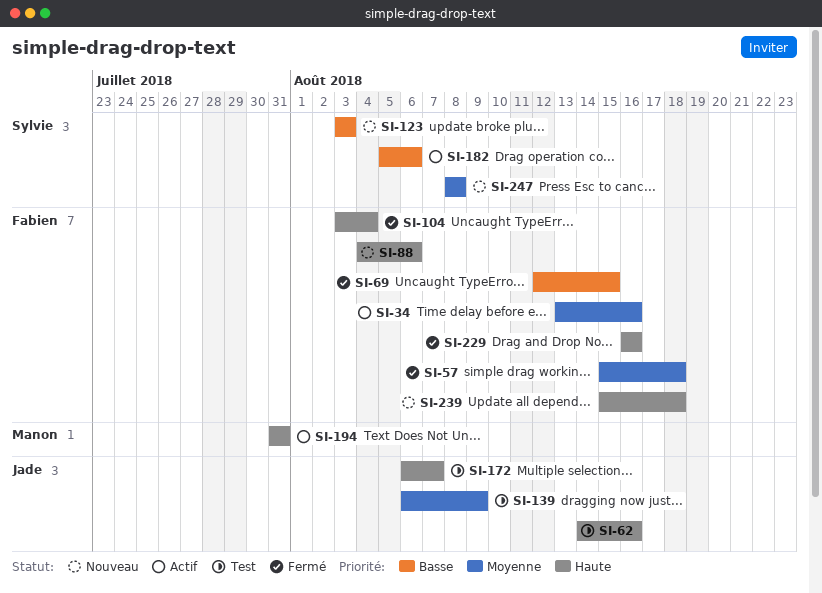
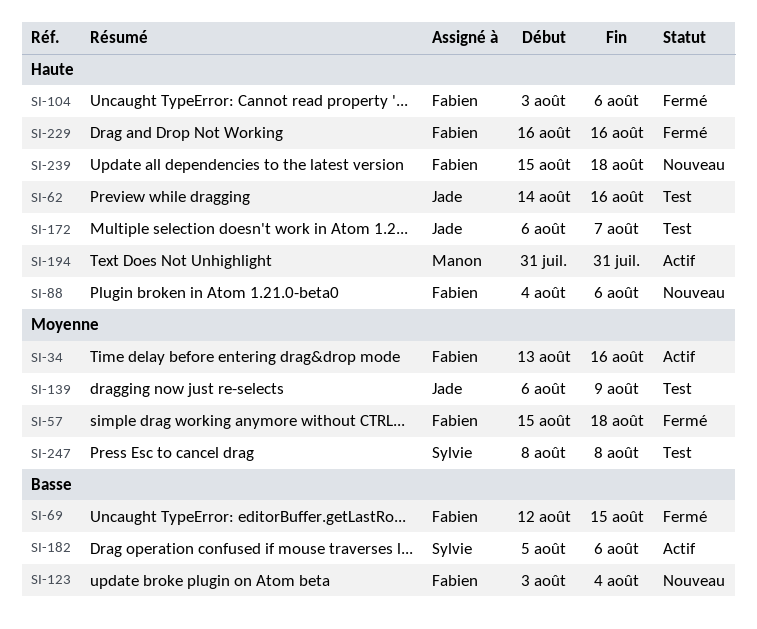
SI-104, due: Aug 4 -> Aug 6
SI-123, owner: Sylvie -> Fabien
SI-123, due: Aug 3 -> Aug 4
SI-247, status: Nouveau -> Test

